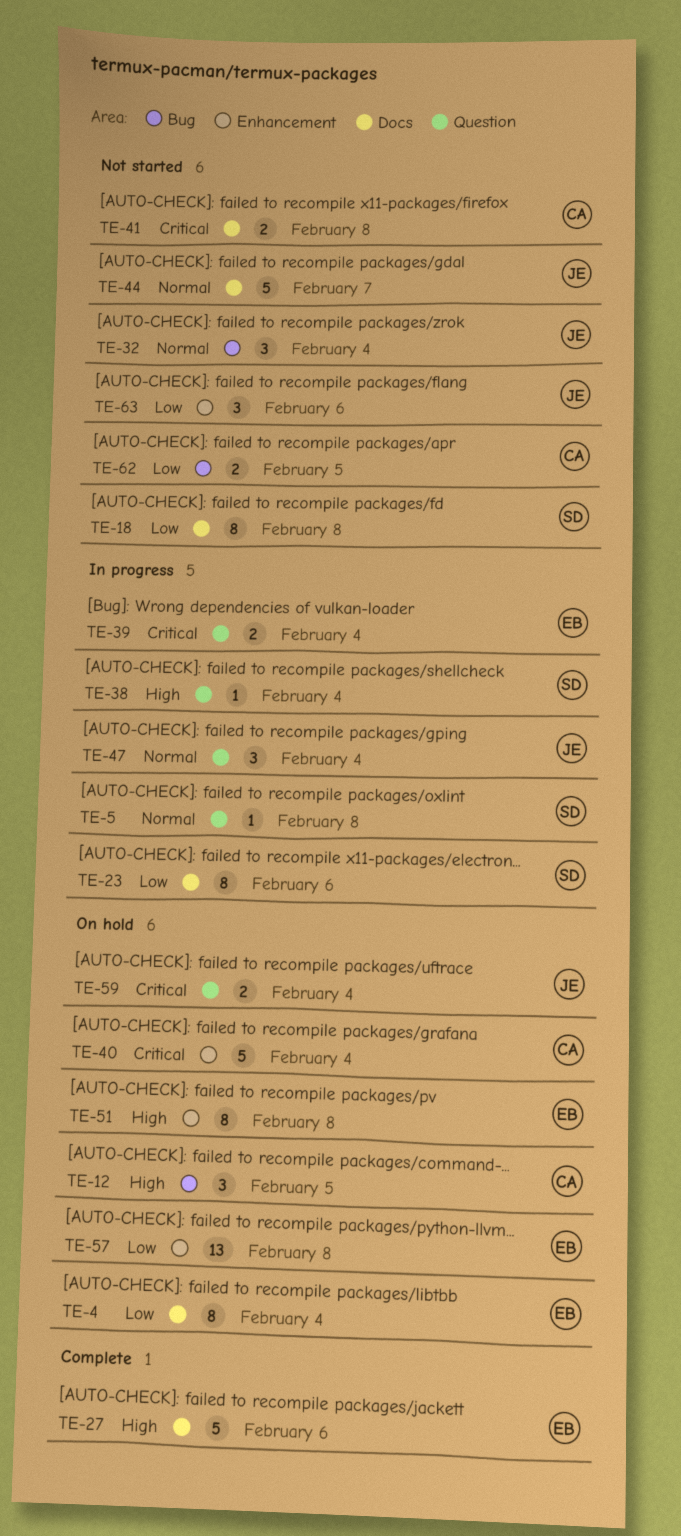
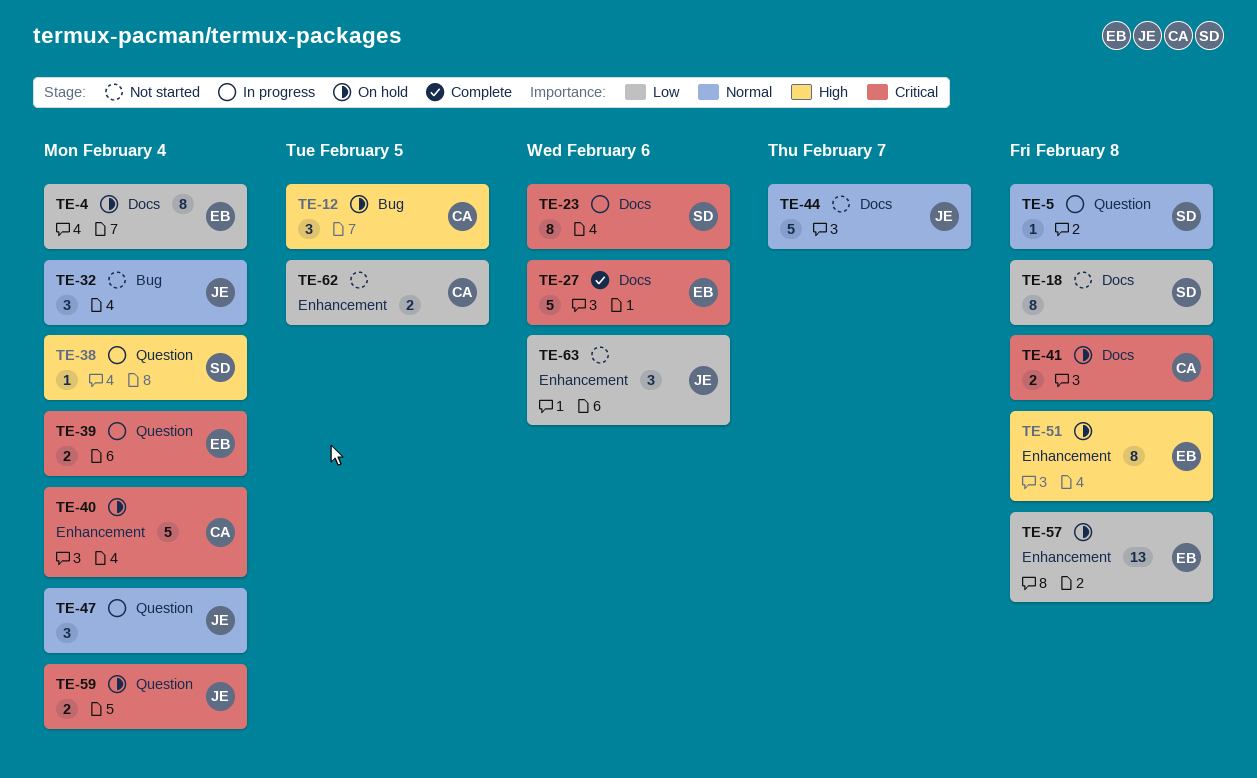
TE-23, priority: Low -> Critical
TE-27, priority: High -> Critical
TE-41, status: Not started -> On hold
TE-62, label: Bug -> Enhancement

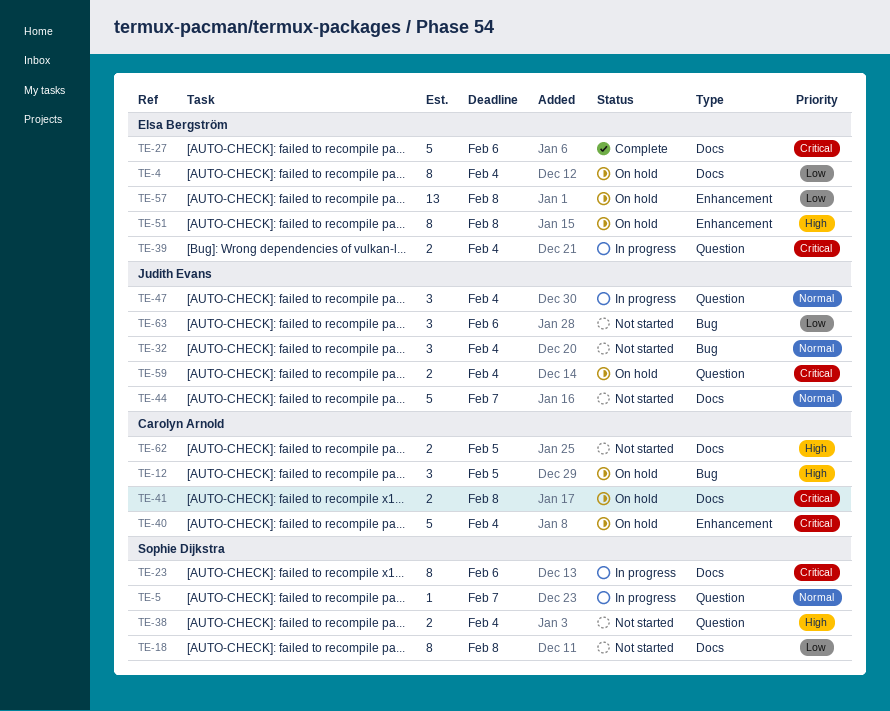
TE-5, due: Feb 8 -> Feb 7
TE-38, status: In progress -> Not started
TE-38, estimate: 1 -> 2
TE-62, priority: Low -> High
TE-62, label: Enhancement -> Docs
TE-63, label: Enhancement -> Bug

